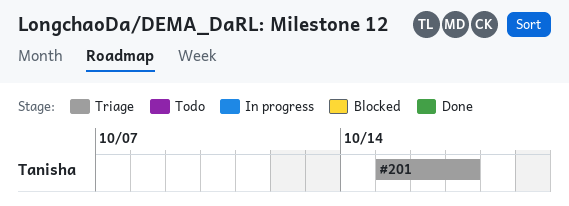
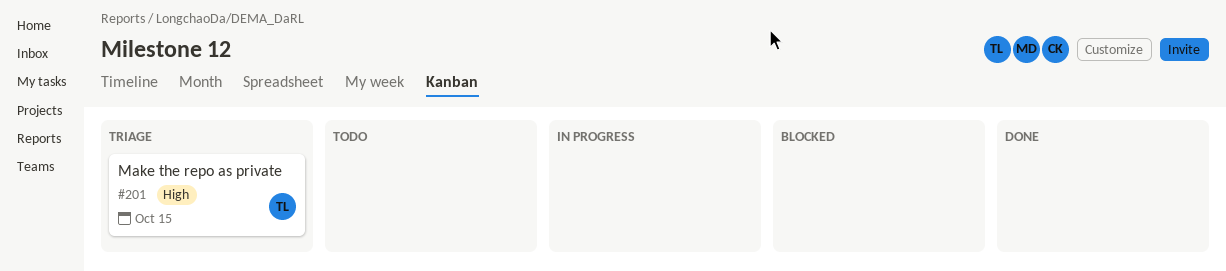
#201, due: Oct 17 -> Oct 15

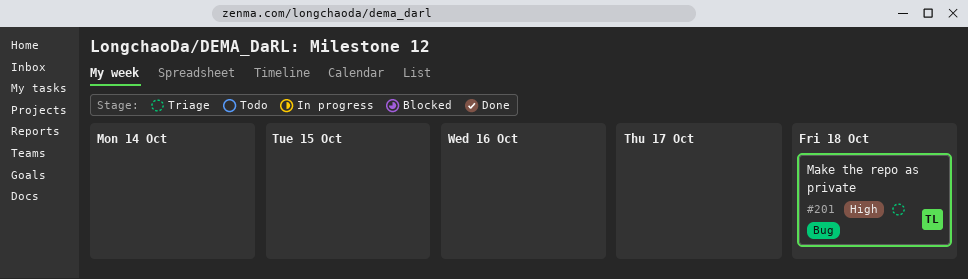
#201, due: Oct 15 -> Oct 18

